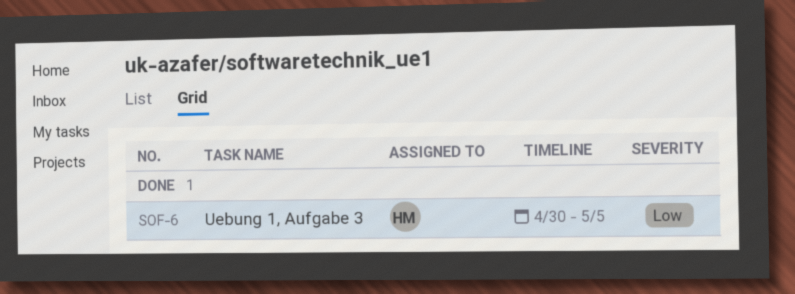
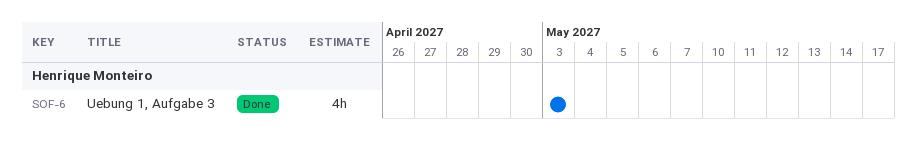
SOF-6, start: Apr 30 -> May 3
SOF-6, due: May 5 -> May 3

